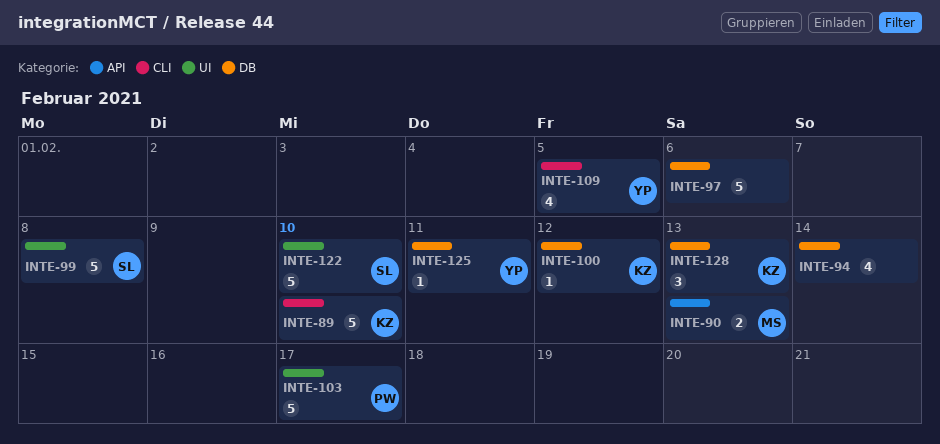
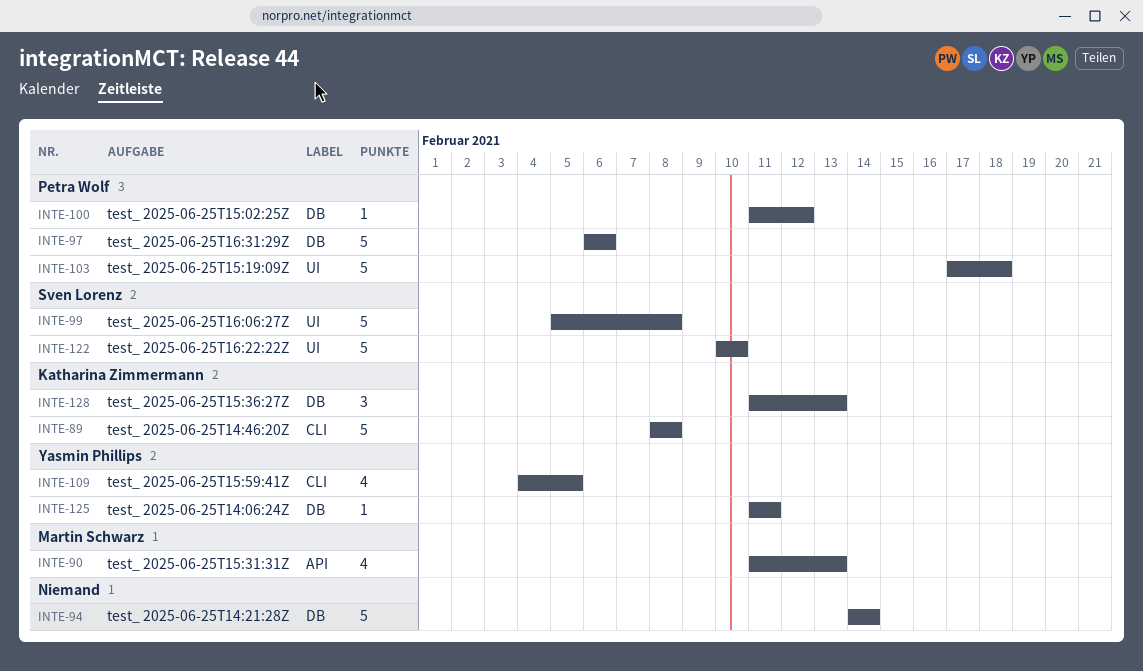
INTE-89, due: Feb 10 -> Feb 8
INTE-90, estimate: 2 -> 4
INTE-94, estimate: 4 -> 5
INTE-97, owner: none -> Petra Wolf
INTE-100, owner: Katharina Zimmermann -> Petra Wolf
INTE-103, due: Feb 17 -> Feb 18

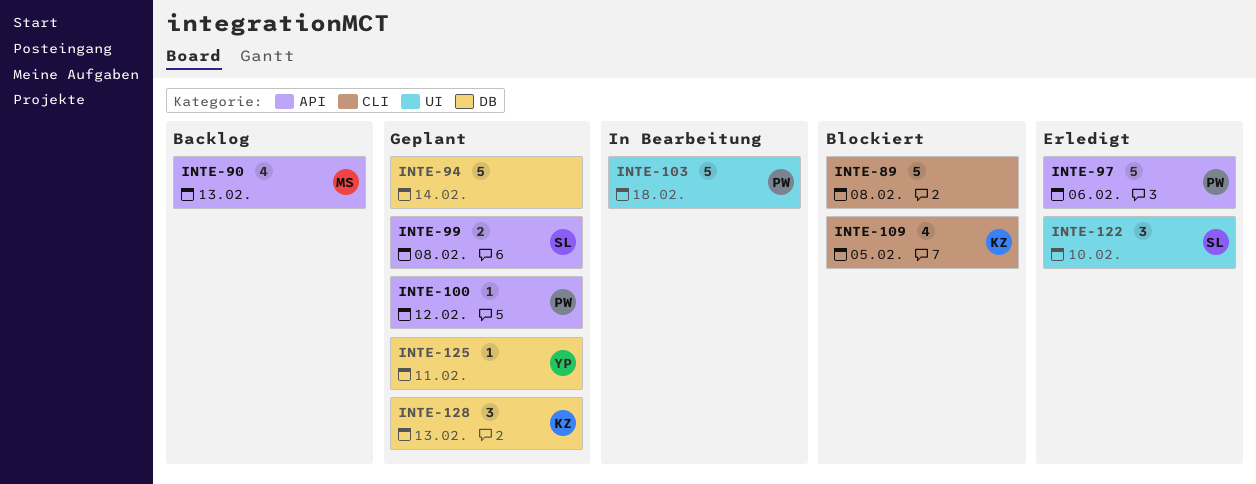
INTE-89, owner: Katharina Zimmermann -> none
INTE-97, label: DB -> API
INTE-99, label: UI -> API
INTE-99, estimate: 5 -> 2
INTE-100, label: DB -> API
INTE-109, owner: Yasmin Phillips -> Katharina Zimmermann
INTE-122, estimate: 5 -> 3

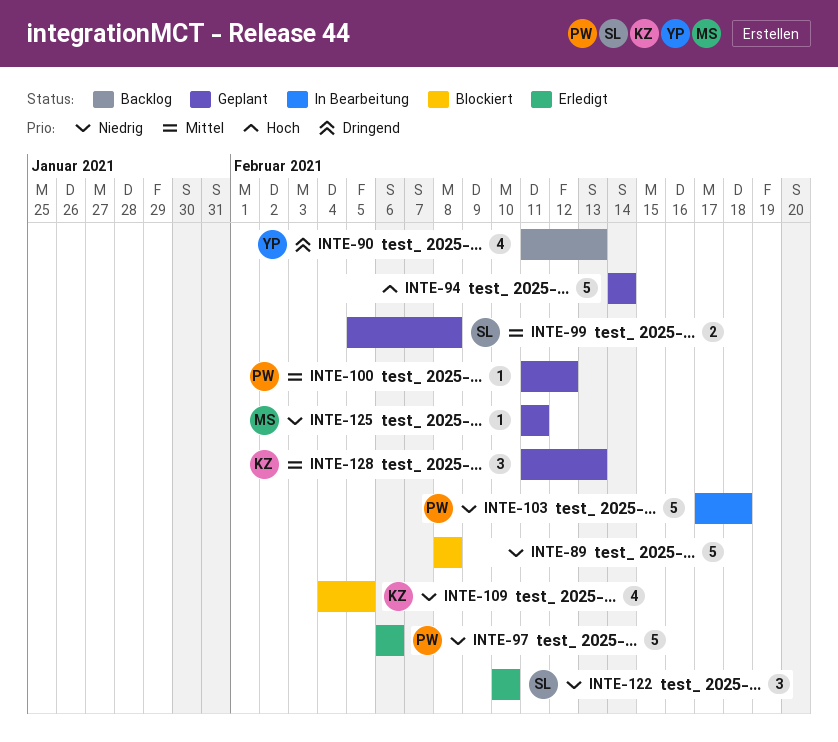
INTE-90, owner: MS -> YP
INTE-125, owner: YP -> MS

